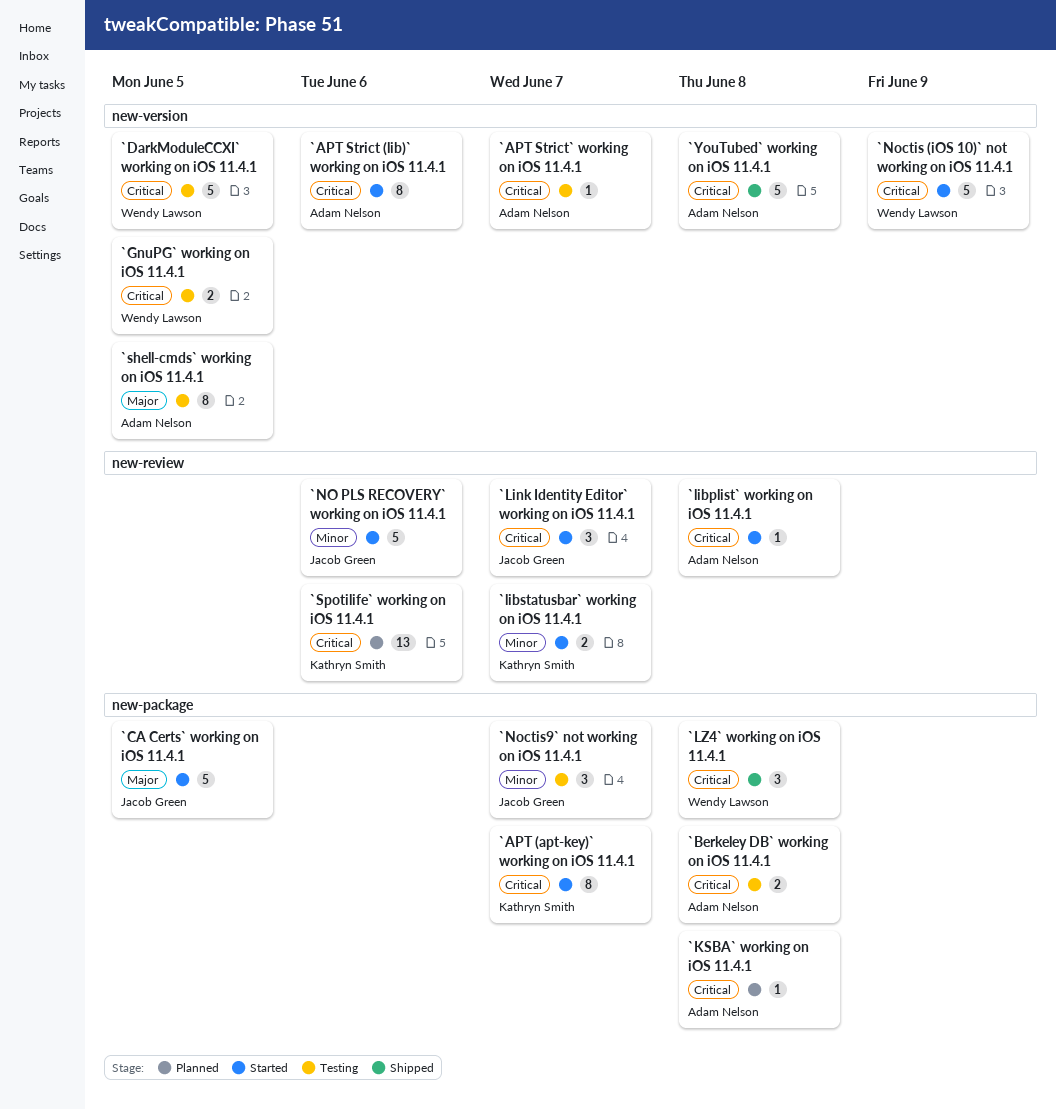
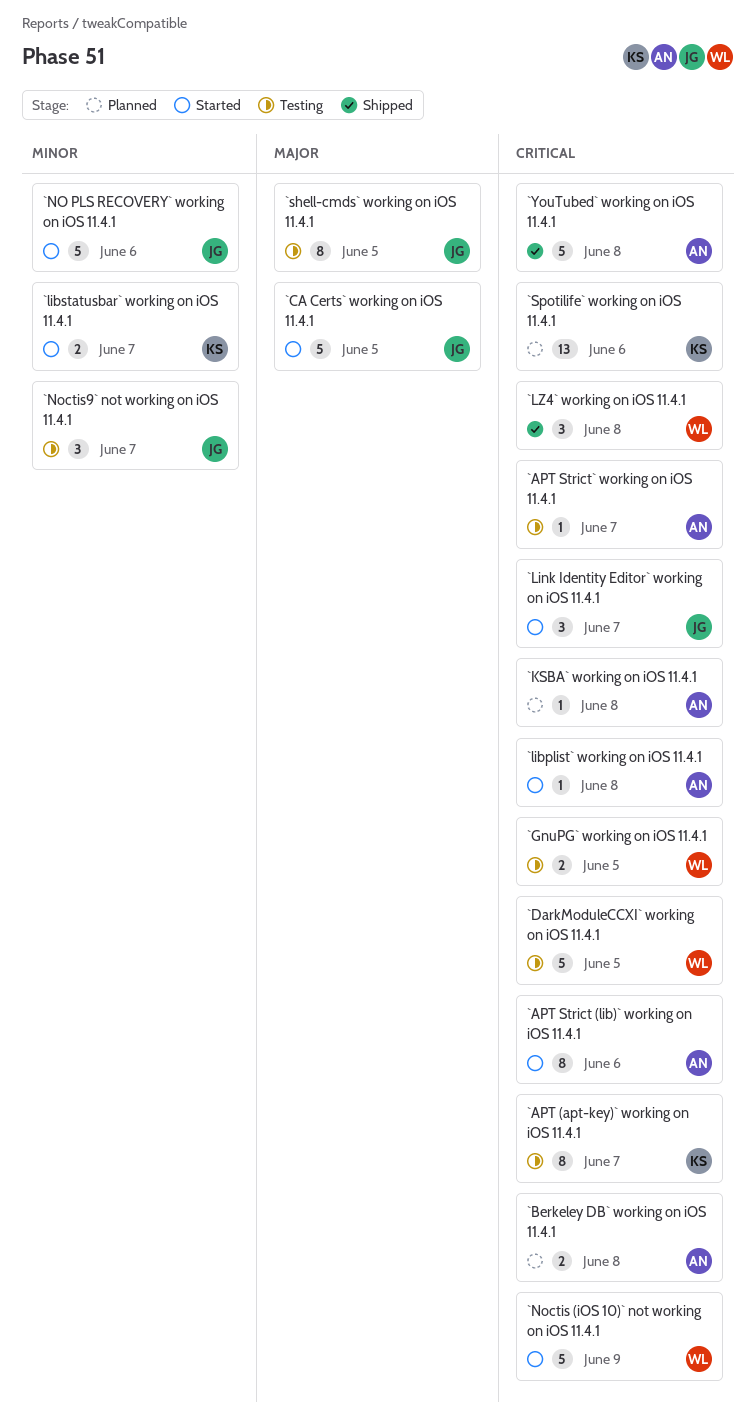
`APT (apt-key)` working on iOS 11.4.1, status: Started -> Testing
`Berkeley DB` working on iOS 11.4.1, status: Testing -> Planned
`shell-cmds` working on iOS 11.4.1, owner: Adam Nelson -> Jacob Green

